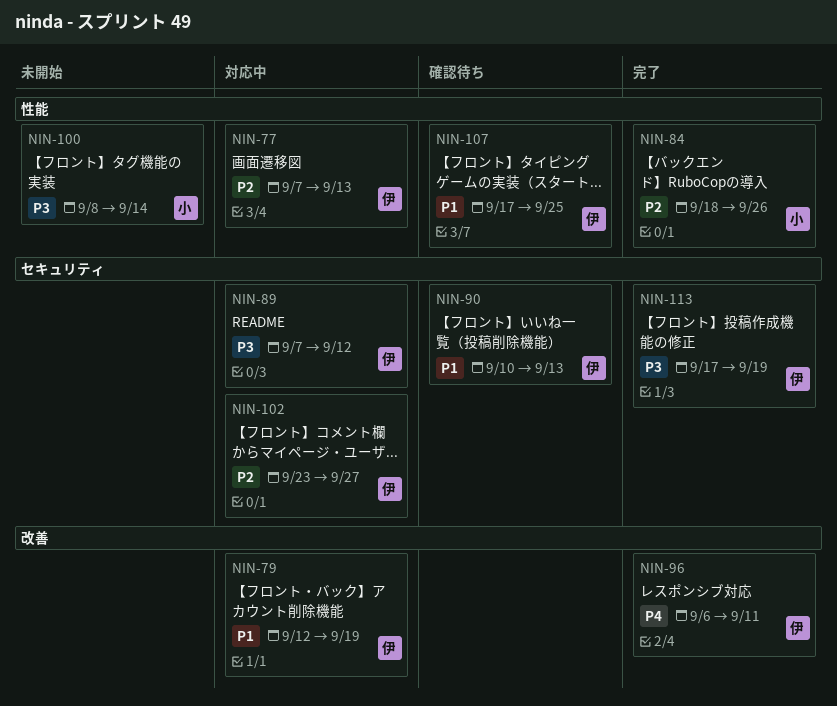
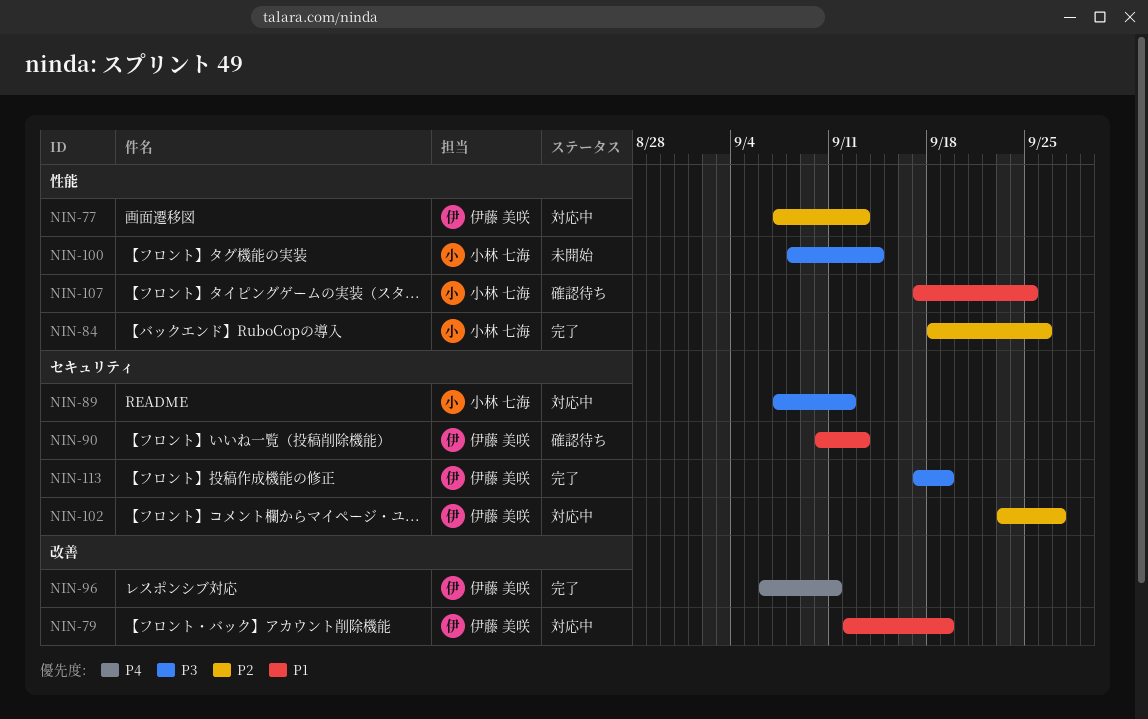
NIN-89, owner: 伊藤 美咲 -> 小林 七海
NIN-107, owner: 伊藤 美咲 -> 小林 七海

